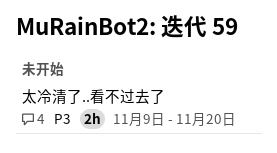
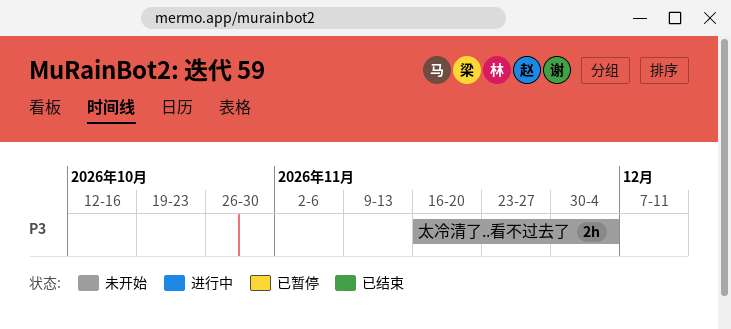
太冷清了..看不过去了, start: Nov 9 -> Nov 16
太冷清了..看不过去了, due: Nov 20 -> Dec 4

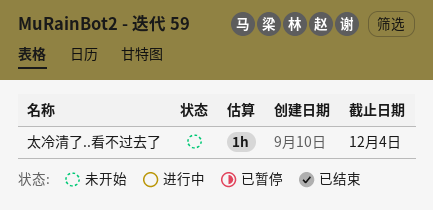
太冷清了..看不过去了, estimate: 2h -> 1h

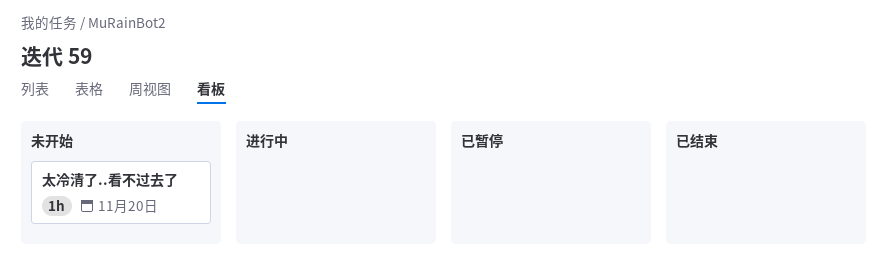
太冷清了..看不过去了, due: Dec 4 -> Nov 20

